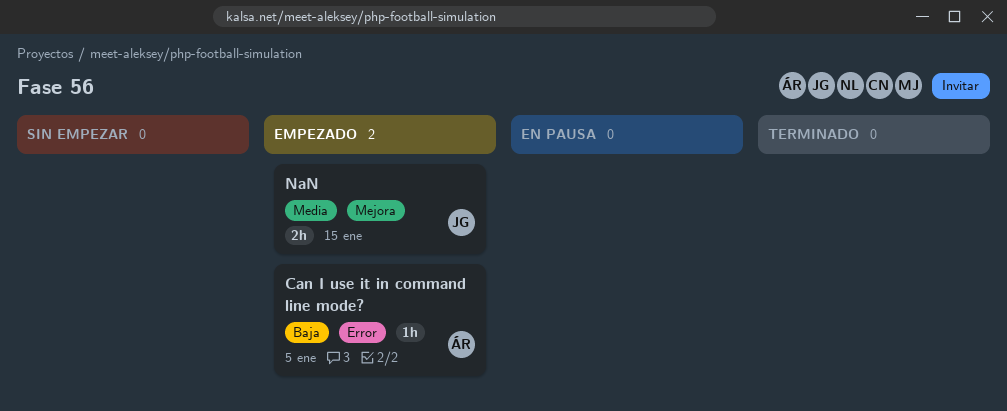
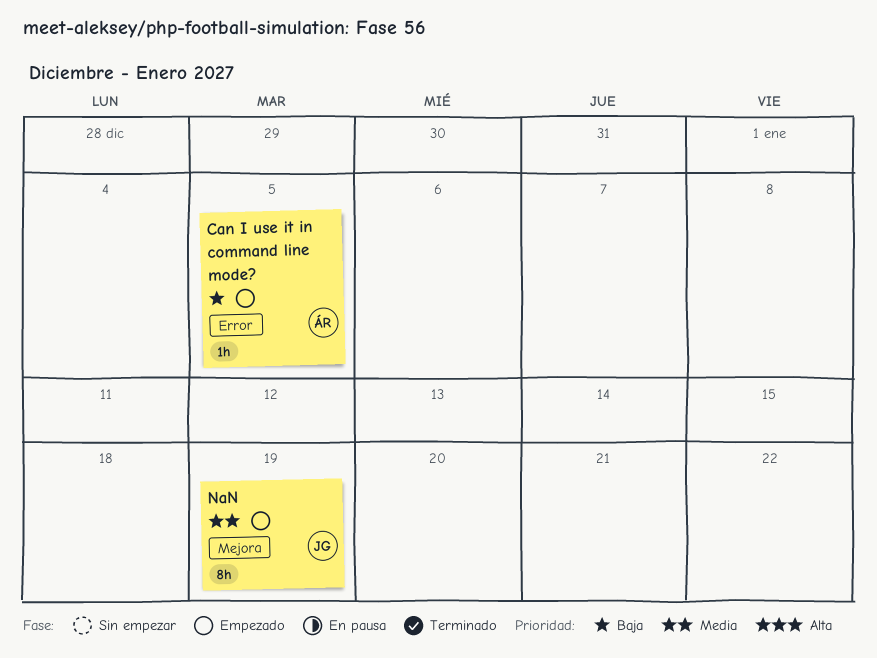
NaN, estimate: 2h -> 8h
NaN, due: Jan 15 -> Jan 19

